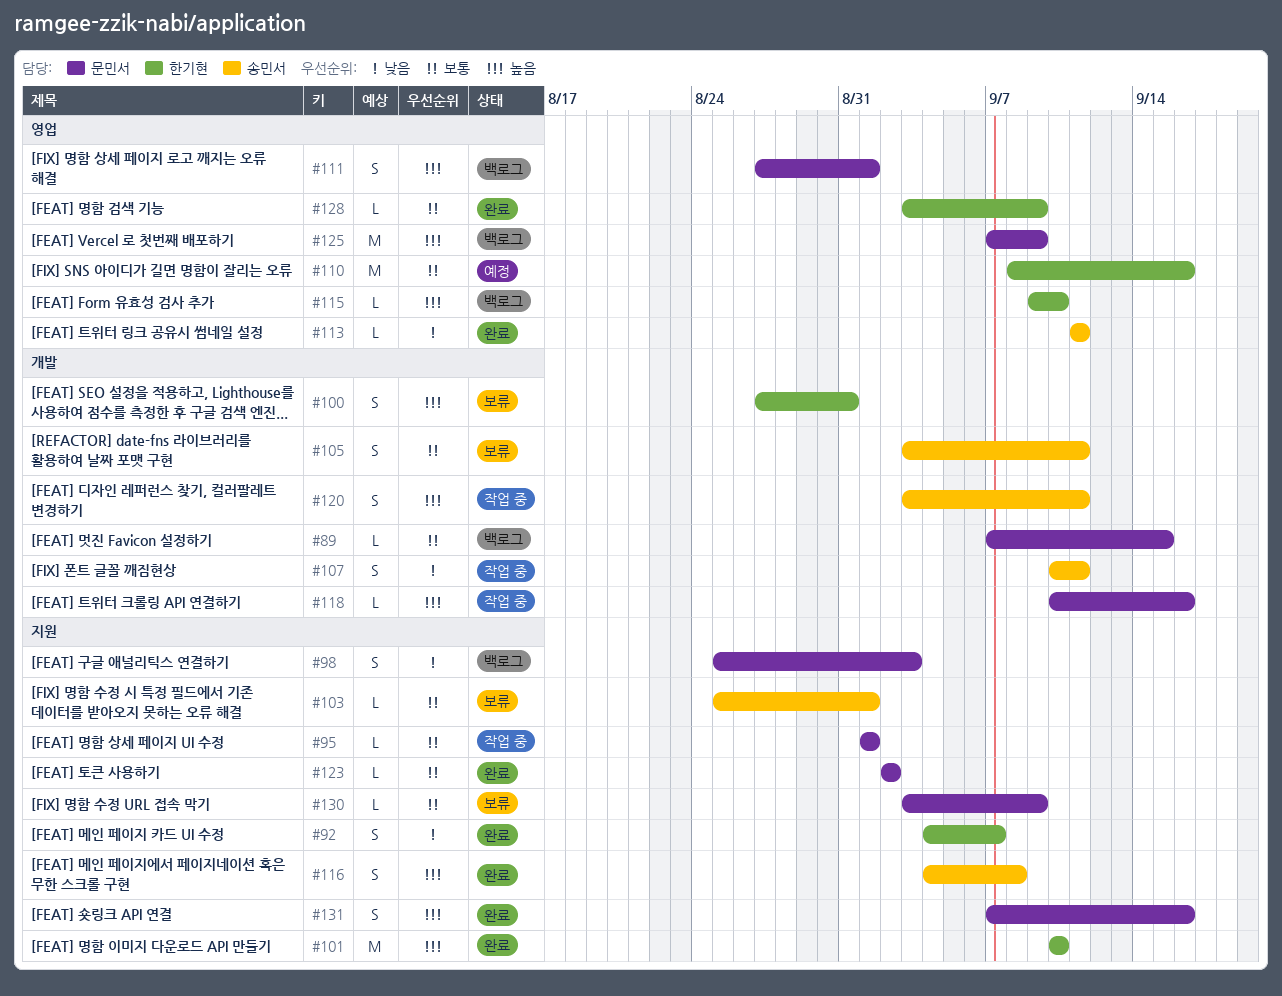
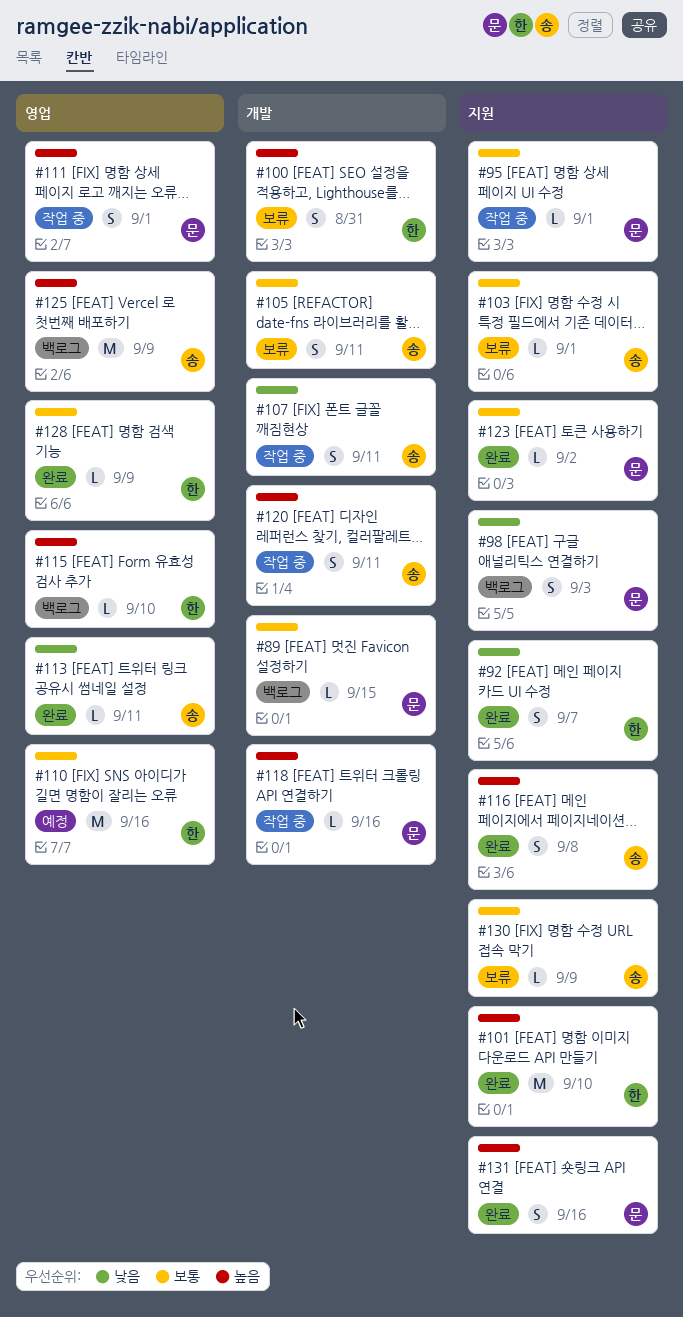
#111, status: 백로그 -> 작업 중
#125, owner: 문민서 -> 송민서
#130, owner: 문민서 -> 송민서

